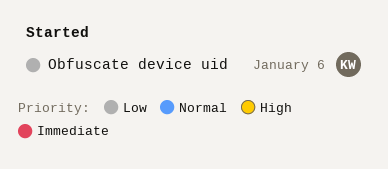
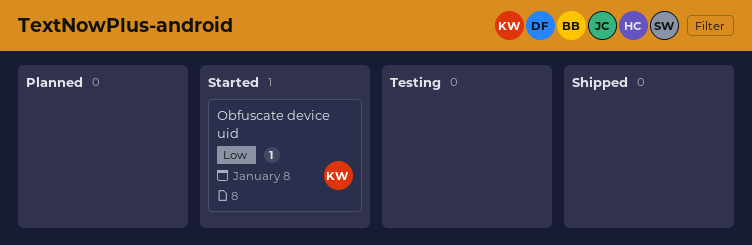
Obfuscate device uid, due: Jan 6 -> Jan 8

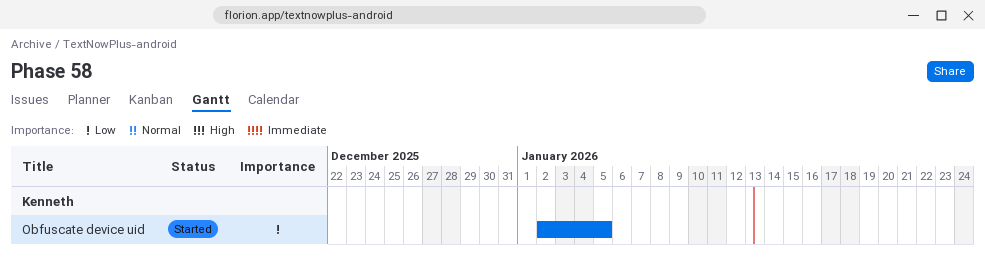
Obfuscate device uid, due: Jan 8 -> Jan 5

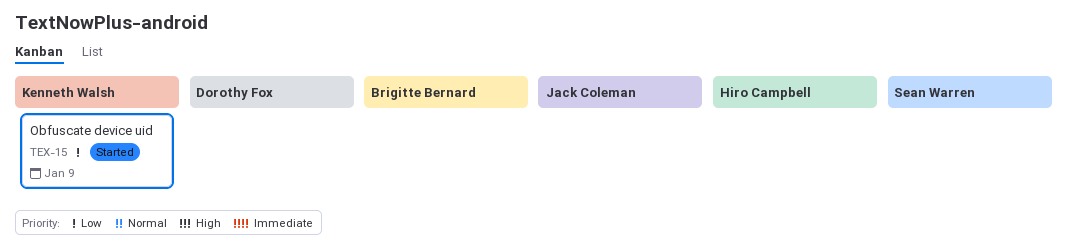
Obfuscate device uid, due: Jan 5 -> Jan 9

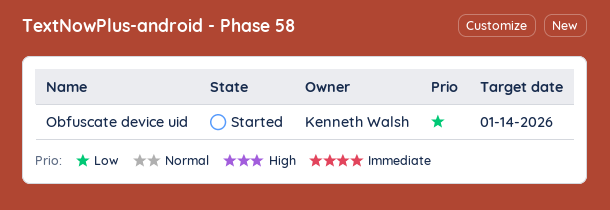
Obfuscate device uid, due: Jan 9 -> Jan 14

